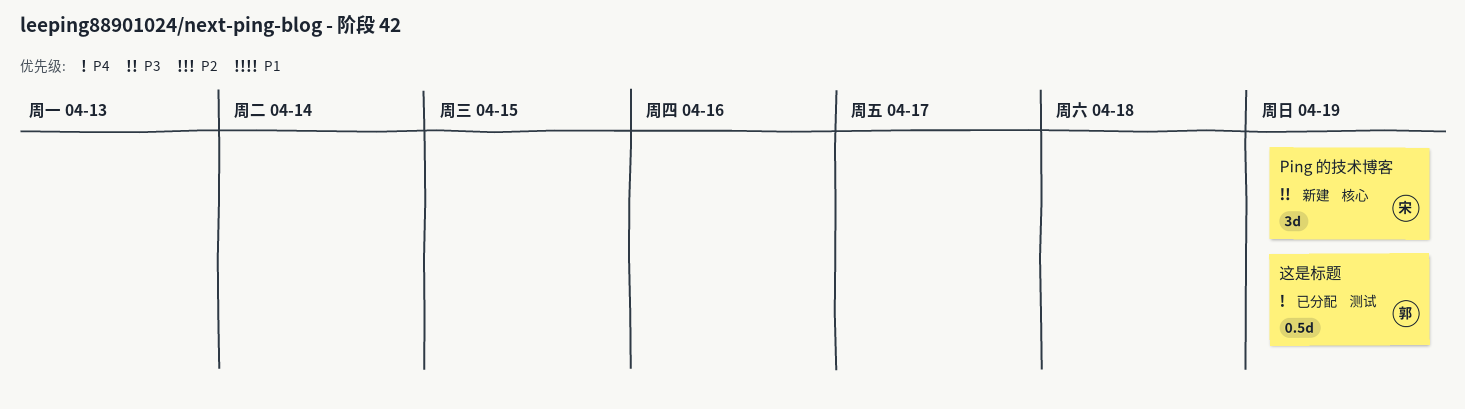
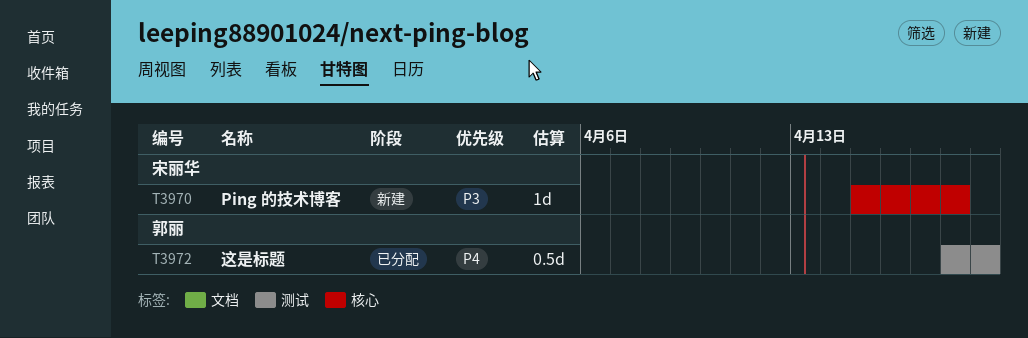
Ping 的技术博客, estimate: 3d -> 1d
Ping 的技术博客, due: Apr 19 -> Apr 18

